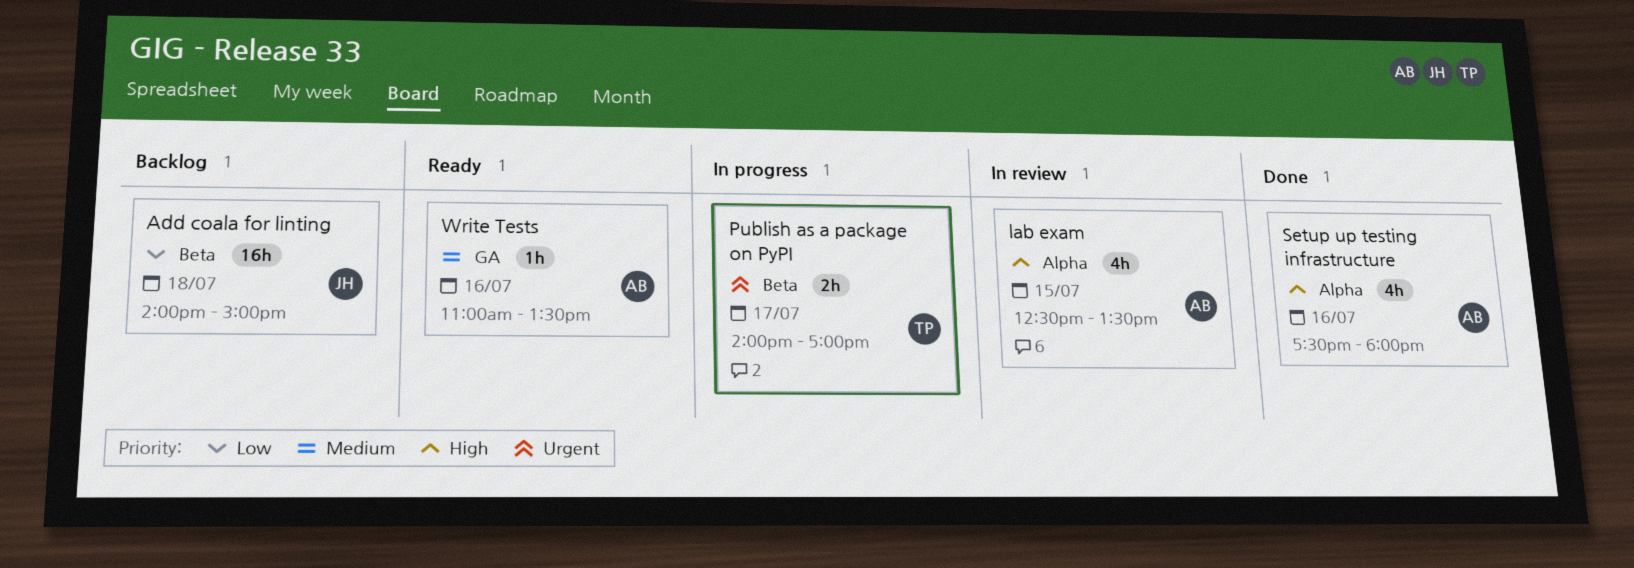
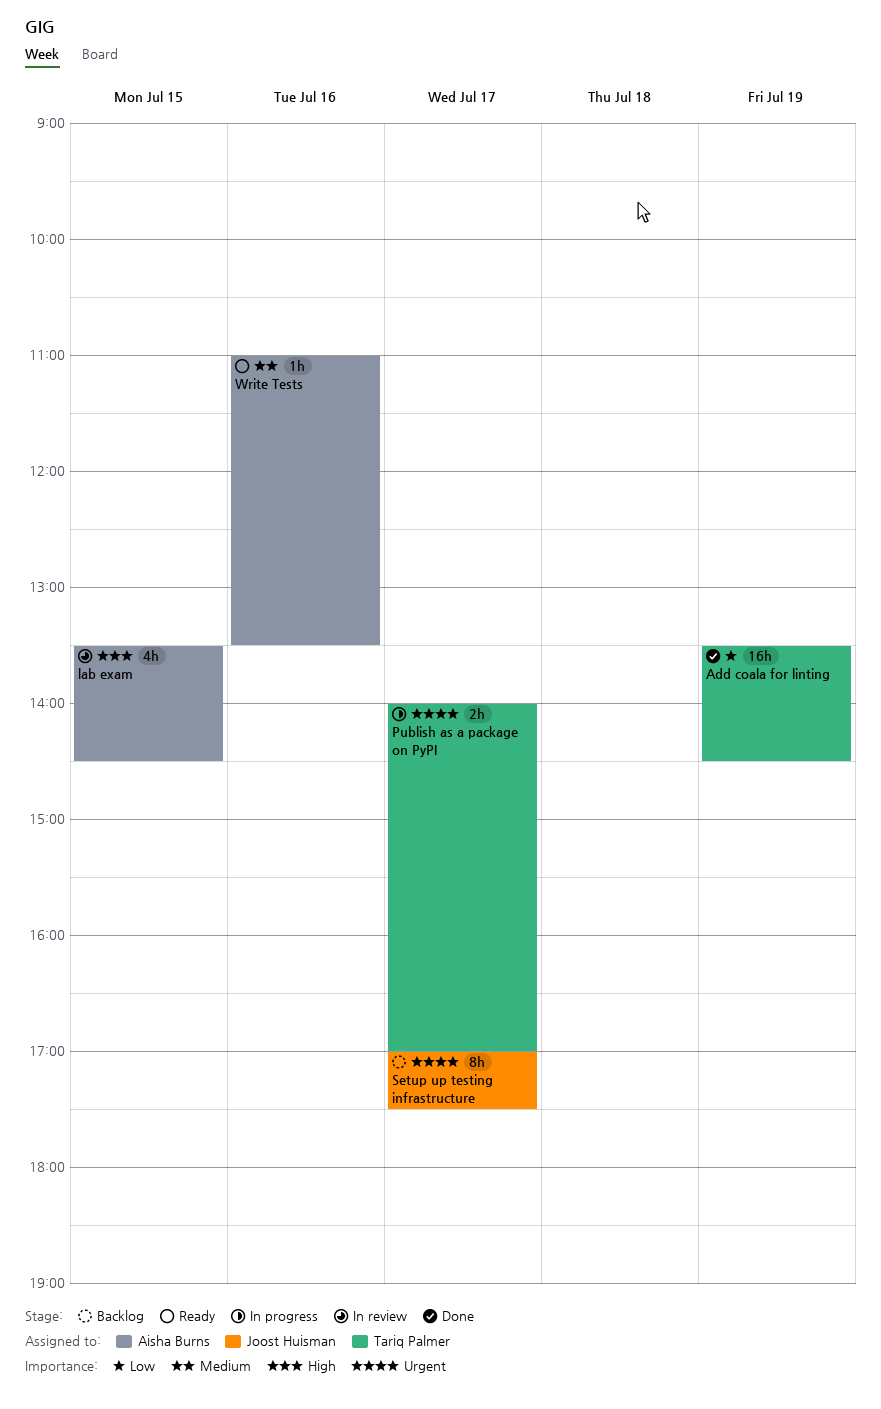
Add coala for linting, status: Backlog -> Done
Add coala for linting, owner: Joost Huisman -> Tariq Palmer
Add coala for linting, day: Jul 18 -> Jul 19
Add coala for linting, begins: 14:00 -> 13:30
Add coala for linting, ends: 15:00 -> 14:30
lab exam, begins: 12:30 -> 13:30
lab exam, ends: 13:30 -> 14:30
Setup up testing infrastructure, status: Done -> Backlog
Setup up testing infrastructure, owner: Aisha Burns -> Joost Huisman
Setup up testing infrastructure, priority: High -> Urgent
Setup up testing infrastructure, estimate: 4h -> 8h
Setup up testing infrastructure, day: Jul 16 -> Jul 17
Setup up testing infrastructure, begins: 17:30 -> 17:00
Setup up testing infrastructure, ends: 18:00 -> 17:30

